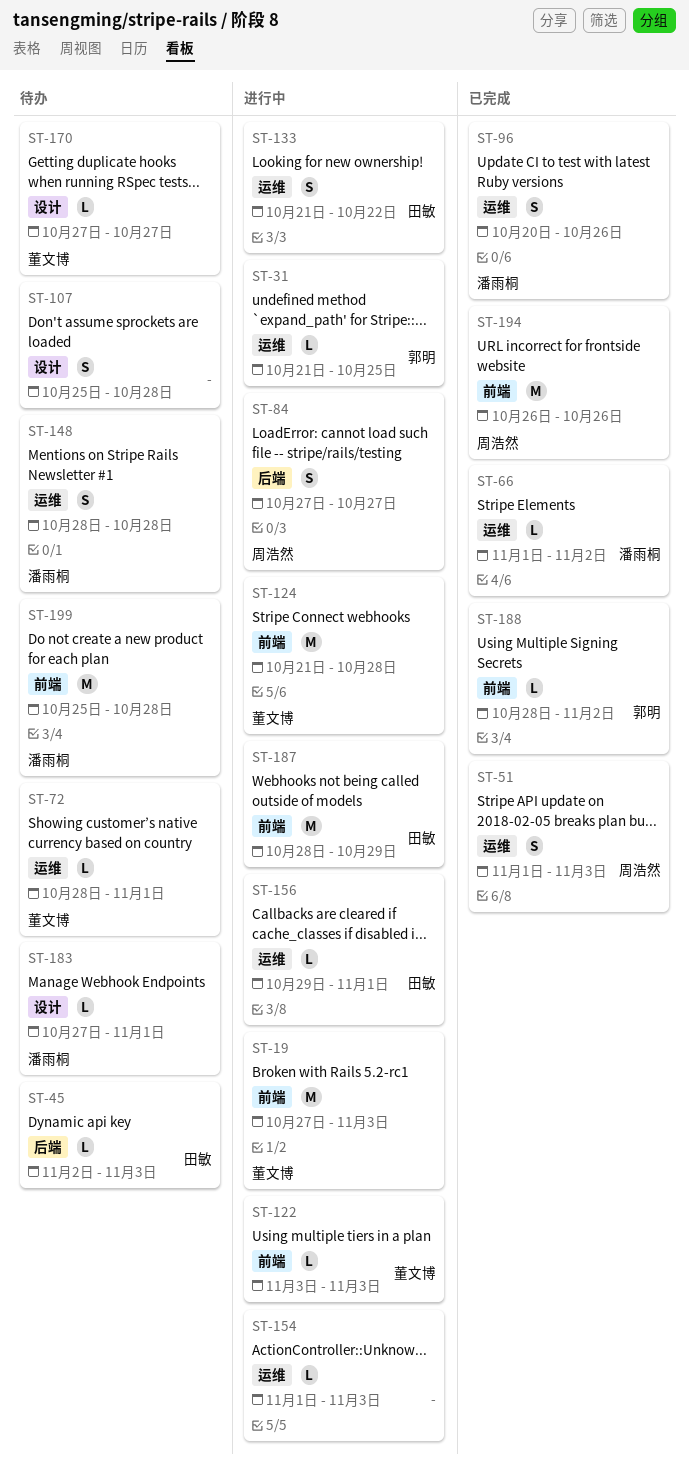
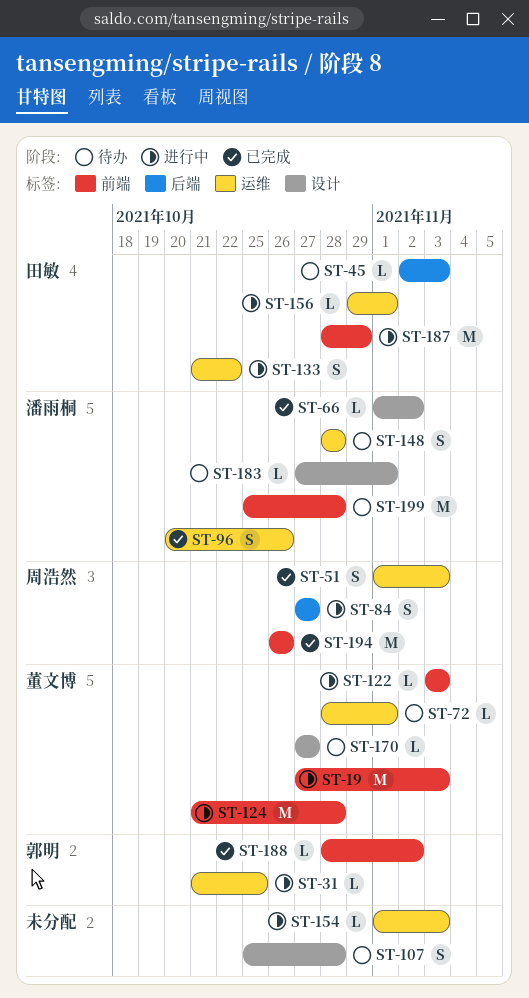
ST-66, label: 运维 -> 设计

